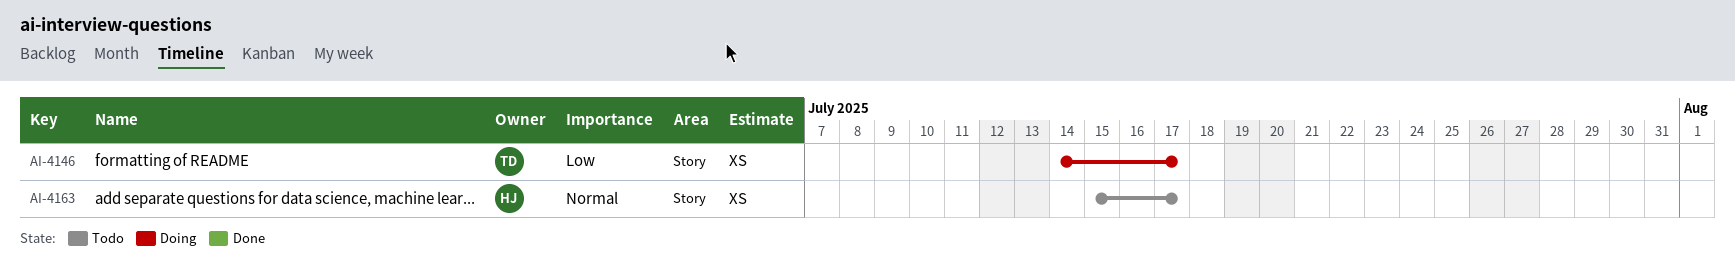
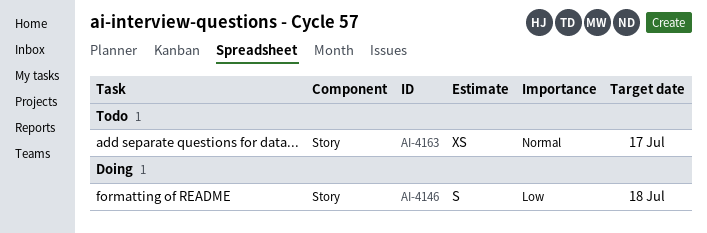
AI-4146, estimate: XS -> S
AI-4146, due: Jul 17 -> Jul 18

